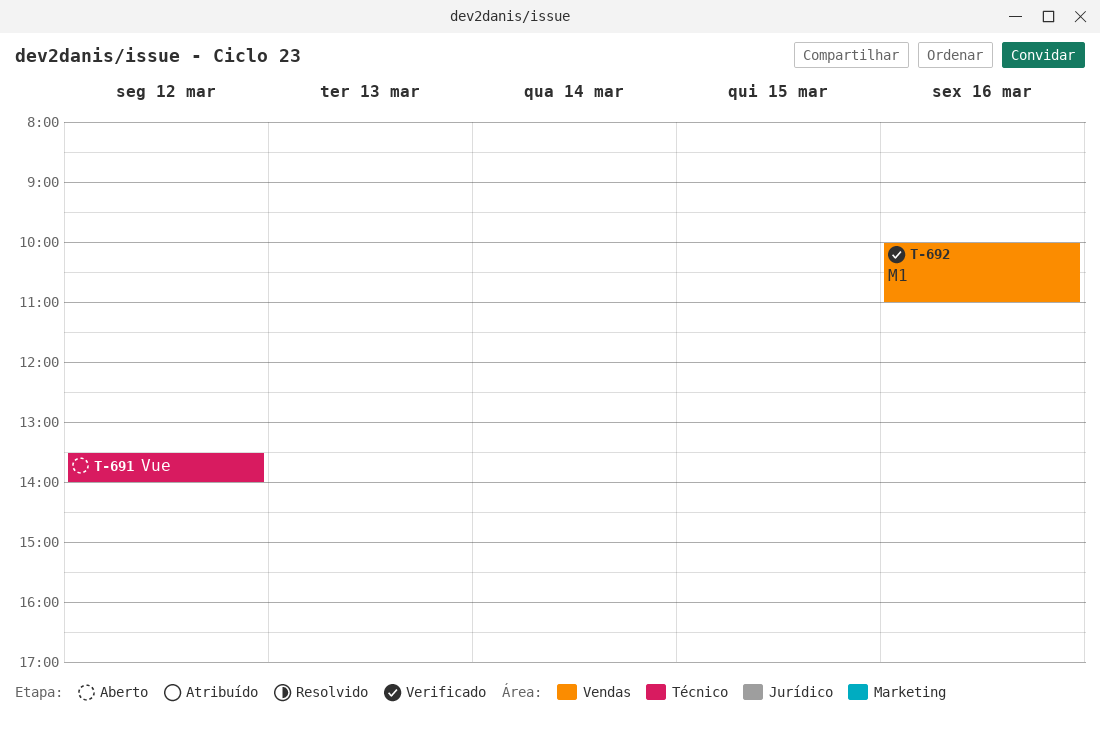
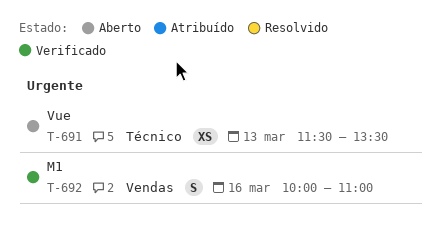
T-691, day: Mar 12 -> Mar 13
T-691, begins: 13:30 -> 11:30
T-691, ends: 14:00 -> 13:30

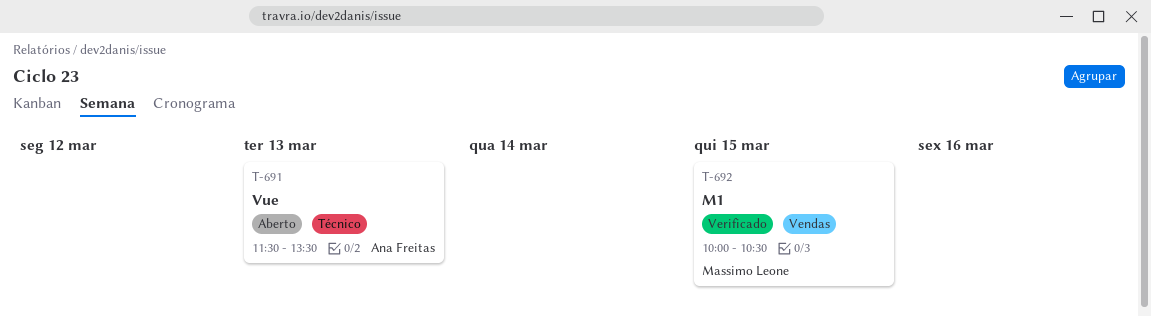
T-692, day: Mar 16 -> Mar 15
T-692, ends: 11:00 -> 10:30

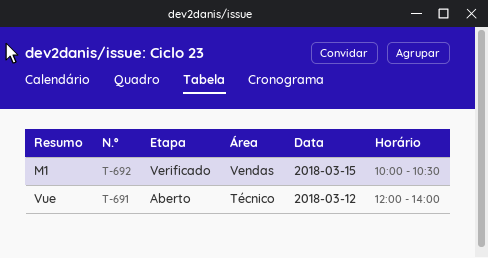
T-691, day: Mar 13 -> Mar 12
T-691, begins: 11:30 -> 12:00
T-691, ends: 13:30 -> 14:00

